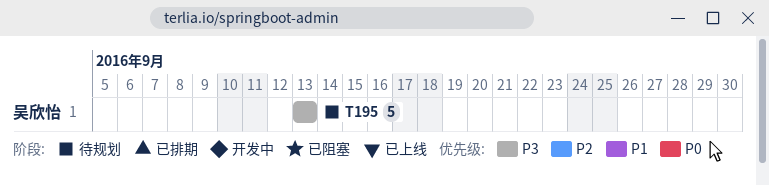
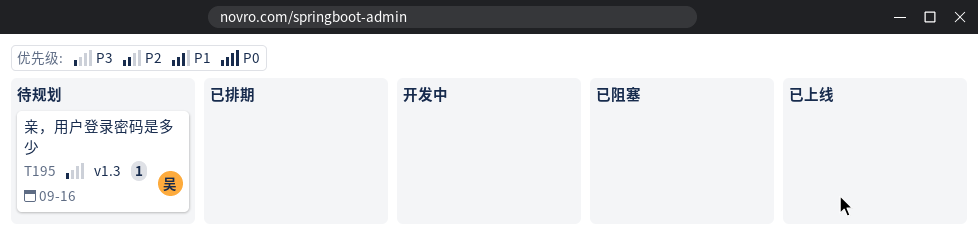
T195, estimate: 5 -> 1
T195, due: Sep 13 -> Sep 16

